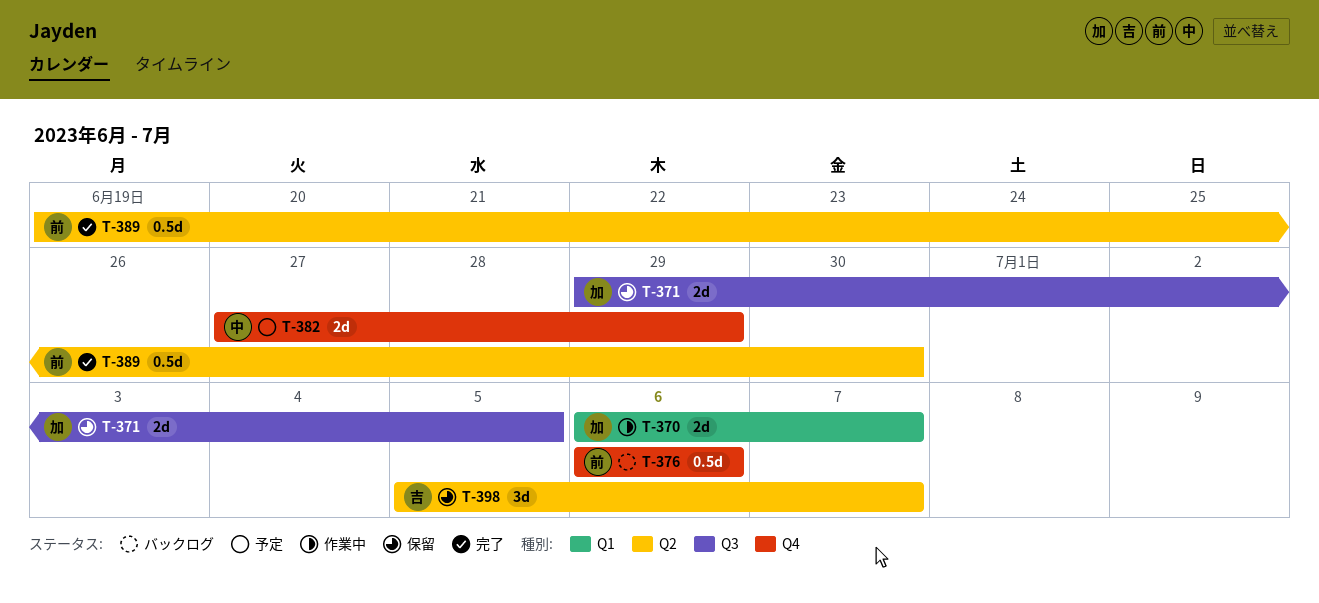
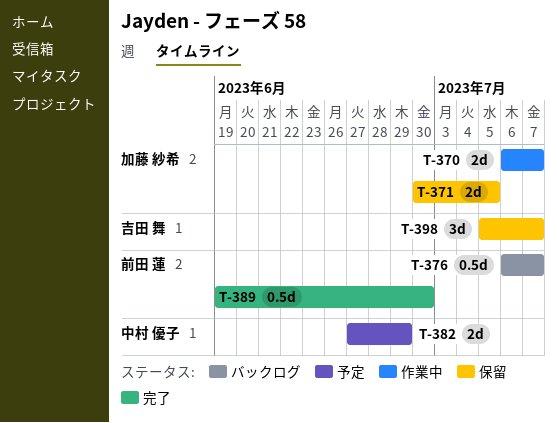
T-371, start: Jun 29 -> Jun 30
T-376, due: Jul 6 -> Jul 7

